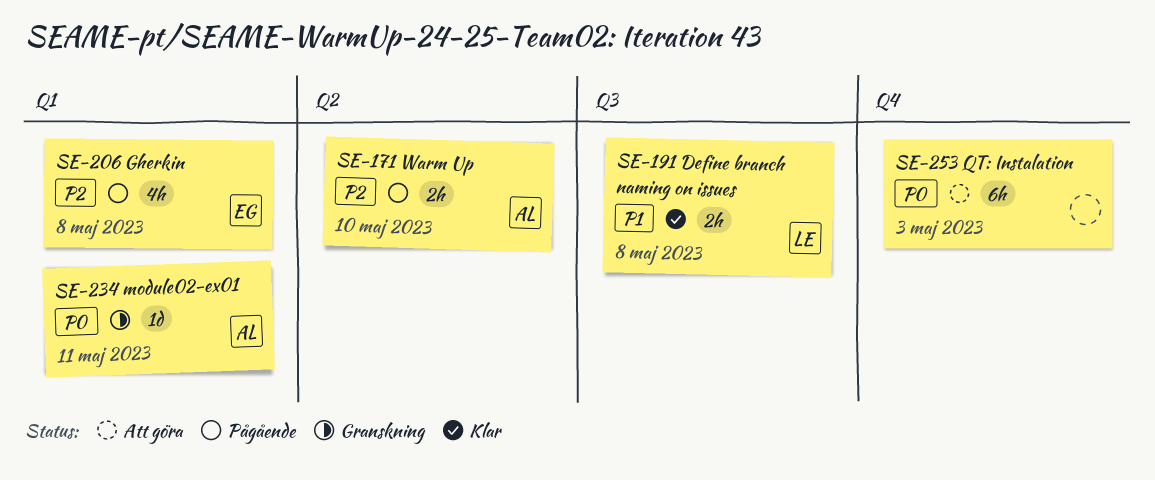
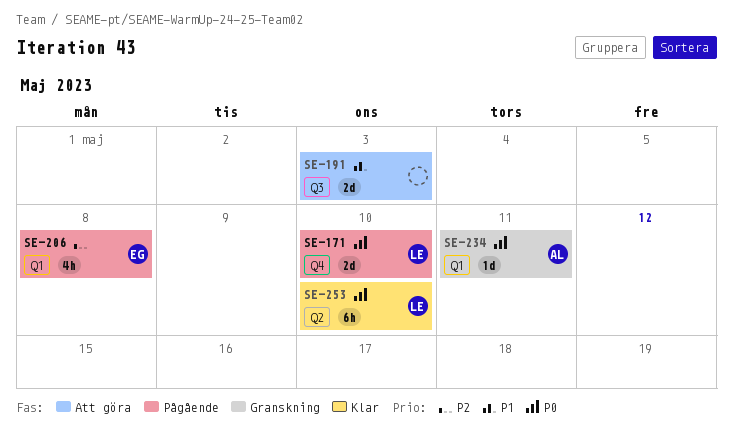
SE-171, owner: AL -> LE
SE-171, priority: P2 -> P0
SE-171, label: Q2 -> Q4
SE-171, estimate: 2h -> 2d
SE-191, status: Klar -> Att göra
SE-191, owner: LE -> none
SE-191, estimate: 2h -> 2d
SE-191, due: May 8 -> May 3
SE-253, status: Att göra -> Klar
SE-253, owner: none -> LE
SE-253, label: Q4 -> Q2
SE-253, due: May 3 -> May 10

